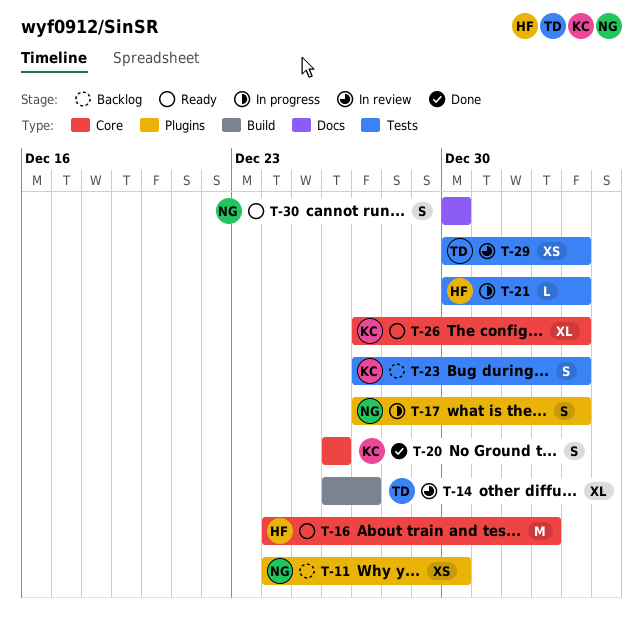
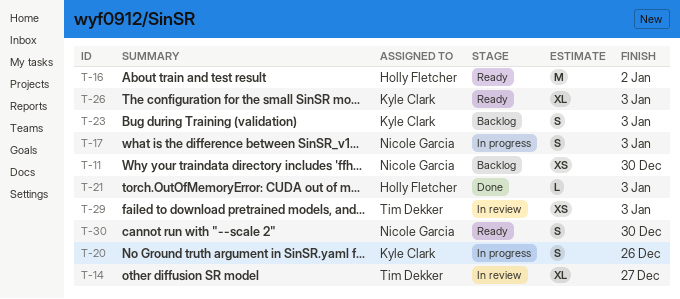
T-20, status: Done -> In progress
T-21, status: In progress -> Done

